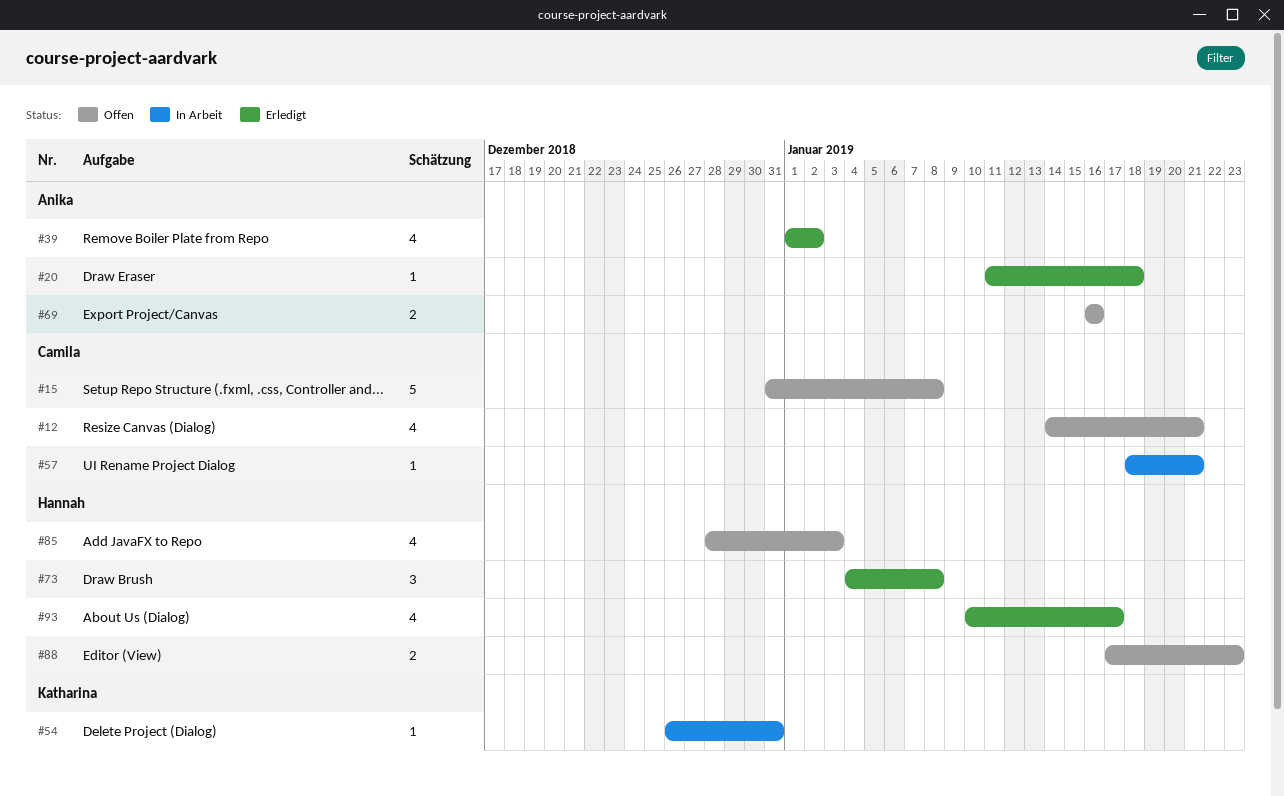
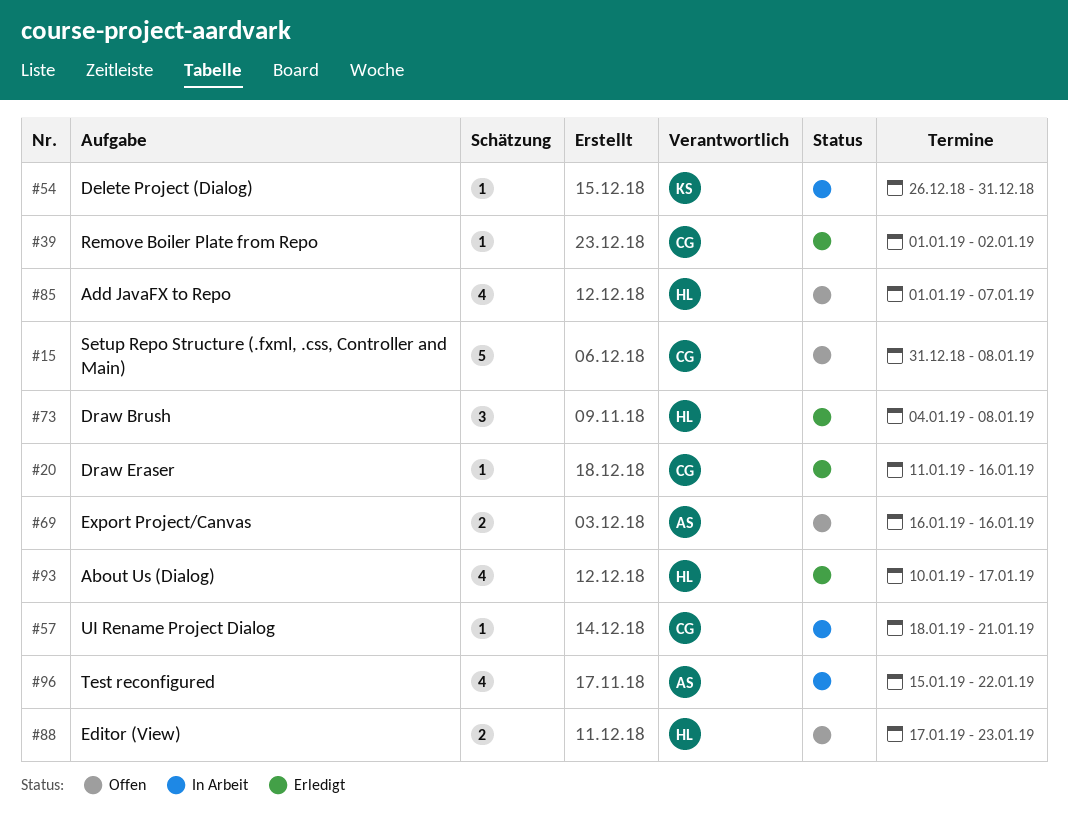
#12: present -> none
#20, owner: Anika -> Camila
#20, due: Jan 18 -> Jan 16
#39, owner: Anika -> Camila
#39, estimate: 4 -> 1
#85, start: Dec 28 -> Jan 1
#85, due: Jan 3 -> Jan 7
#96: none -> present

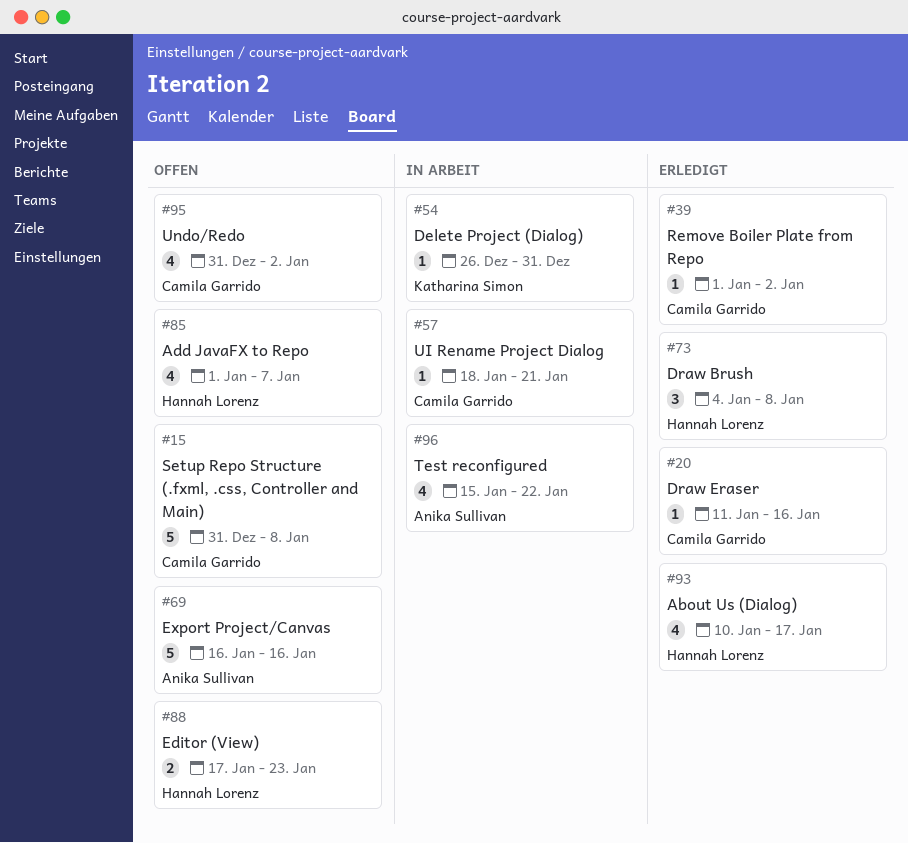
#69, estimate: 2 -> 5
#95: none -> present

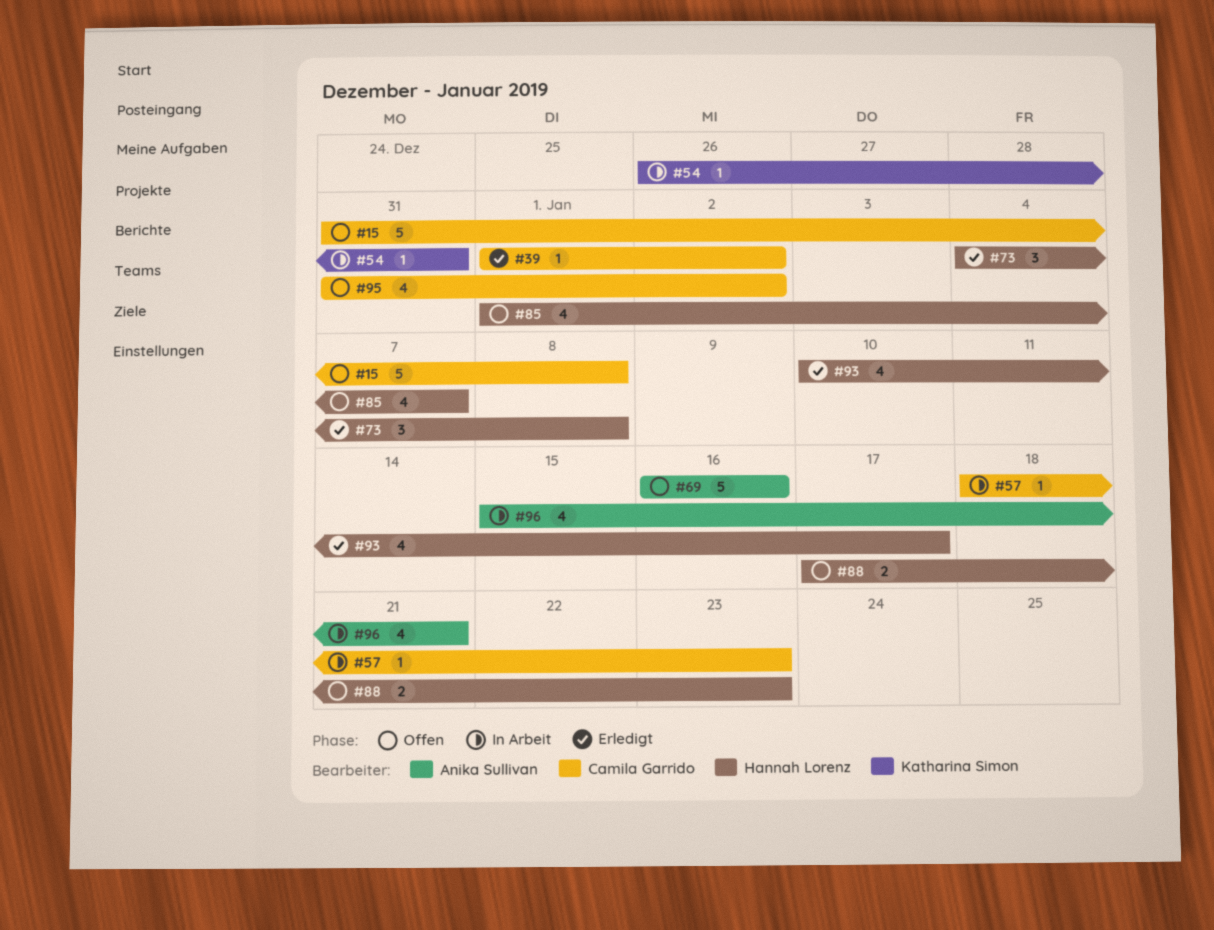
#20: present -> none
#57, due: Jan 21 -> Jan 23
#96, due: Jan 22 -> Jan 21

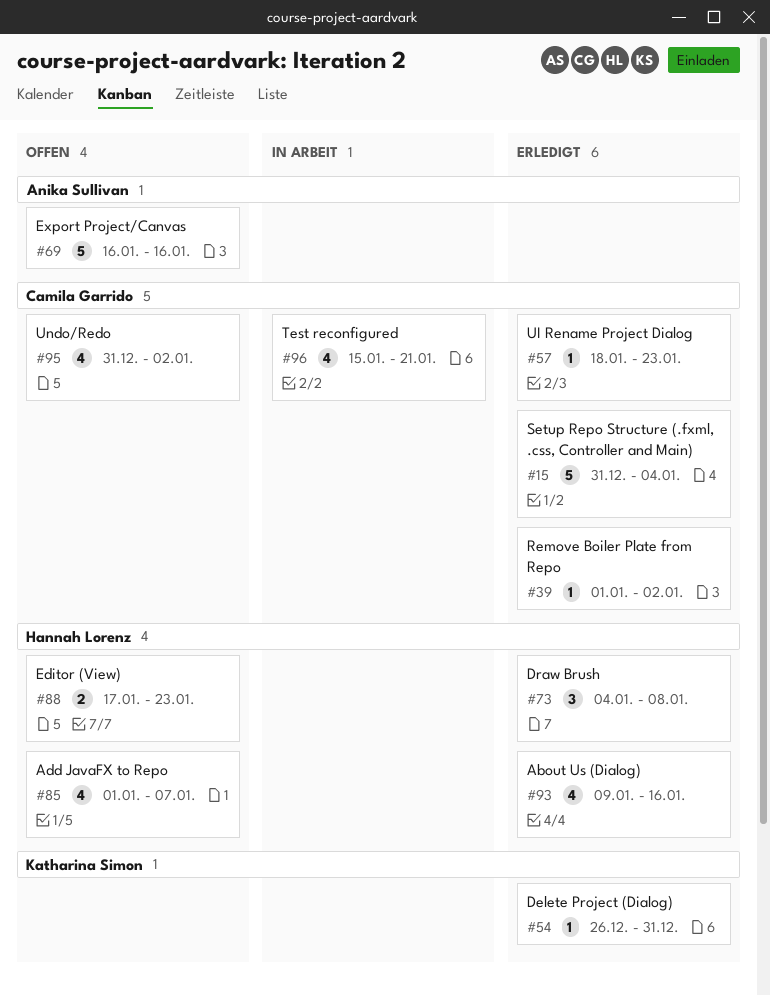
#15, status: Offen -> Erledigt
#15, due: Jan 8 -> Jan 4
#54, status: In Arbeit -> Erledigt
#57, status: In Arbeit -> Erledigt
#93, start: Jan 10 -> Jan 9
#93, due: Jan 17 -> Jan 16
#96, owner: Anika Sullivan -> Camila Garrido

